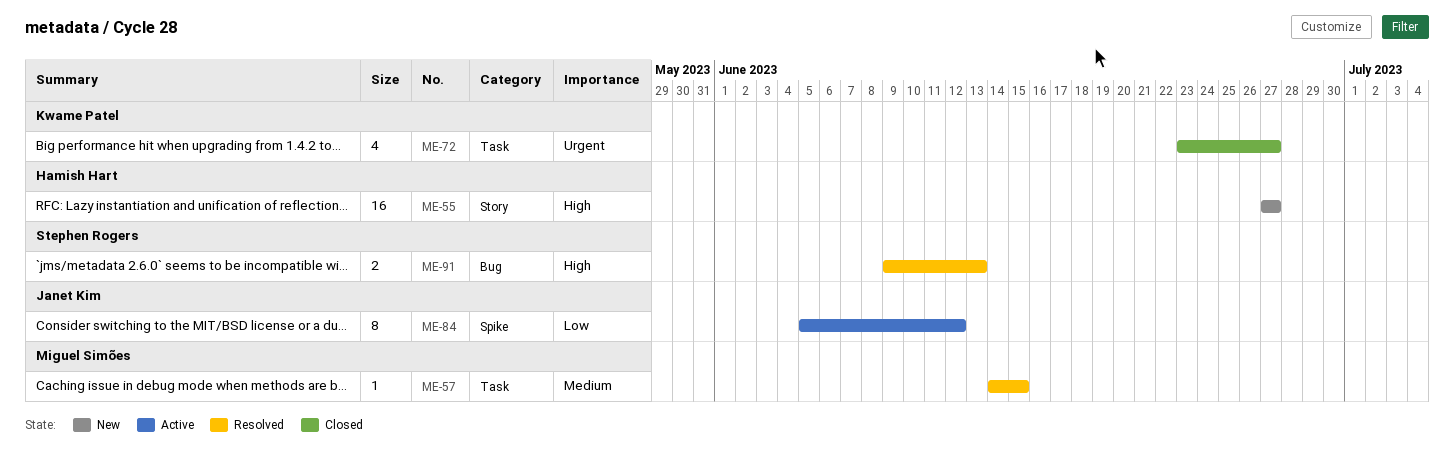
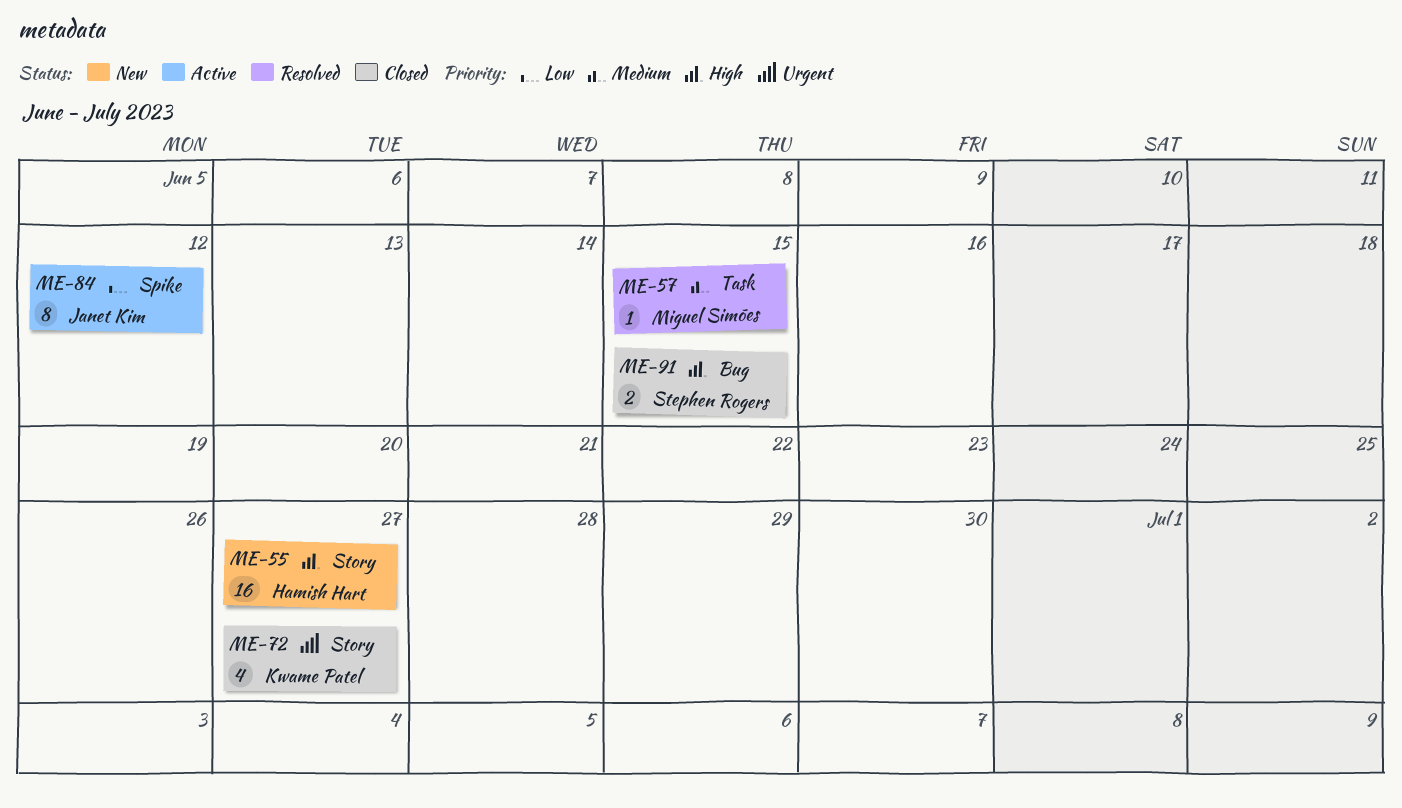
ME-72, label: Task -> Story
ME-91, status: Resolved -> Closed
ME-91, due: Jun 13 -> Jun 15

